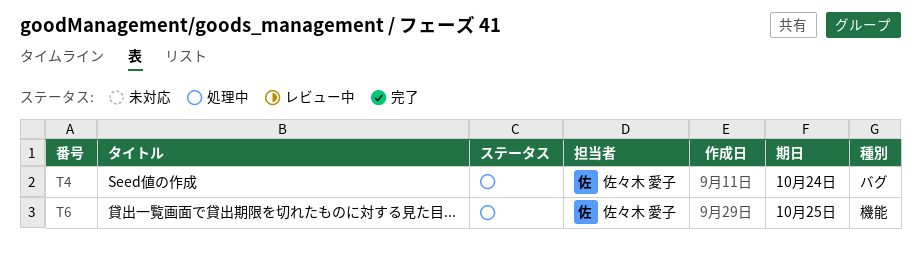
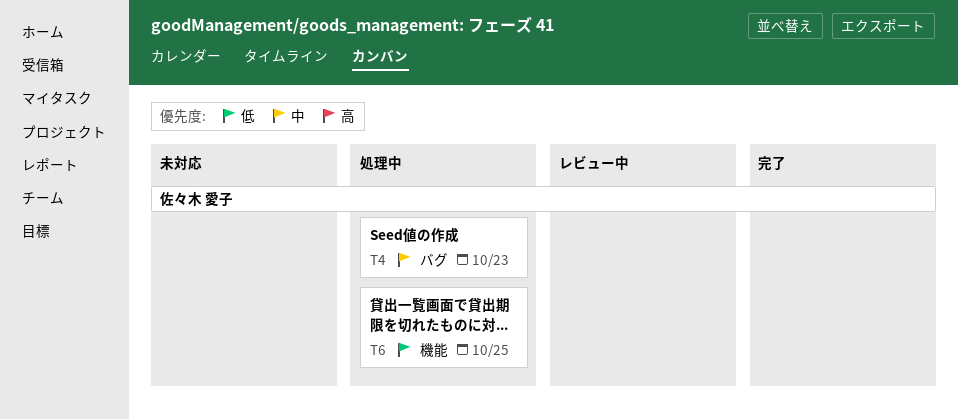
T4, due: Oct 24 -> Oct 23

